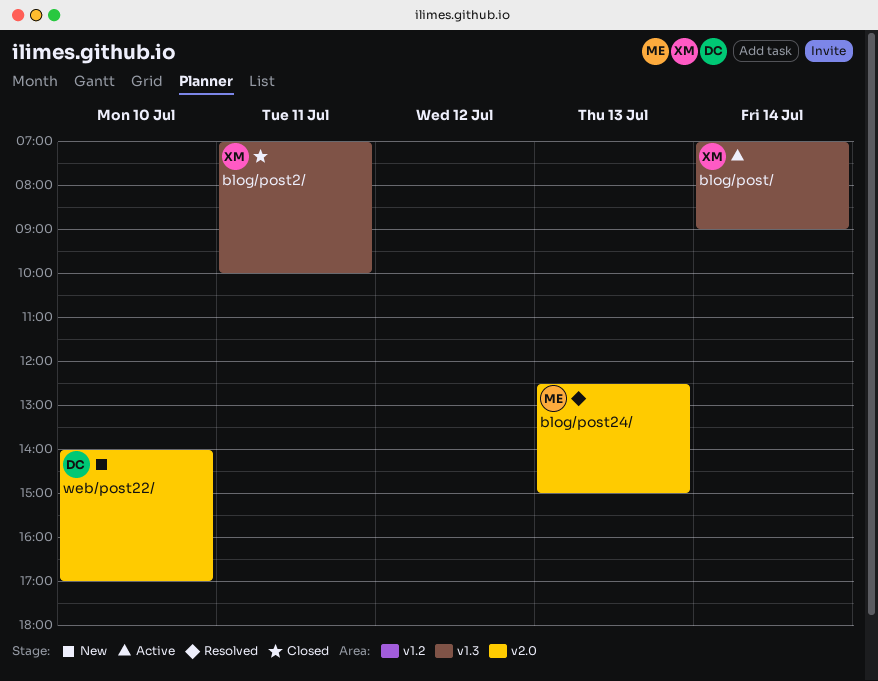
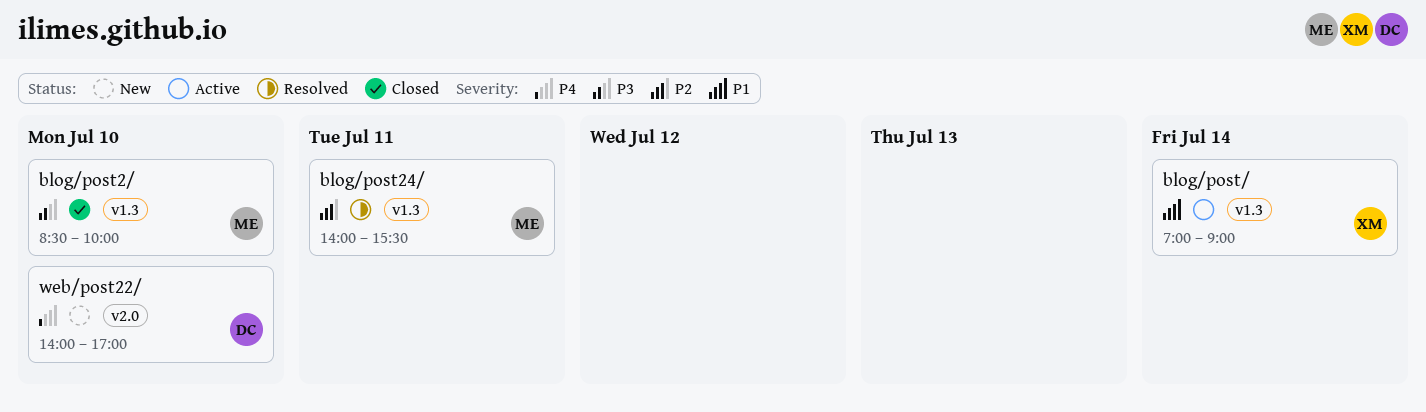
blog/post2/, owner: XM -> ME
blog/post2/, day: Jul 11 -> Jul 10
blog/post2/, begins: 07:00 -> 08:30
blog/post24/, label: v2.0 -> v1.3
blog/post24/, day: Jul 13 -> Jul 11
blog/post24/, begins: 12:30 -> 14:00
blog/post24/, ends: 15:00 -> 15:30

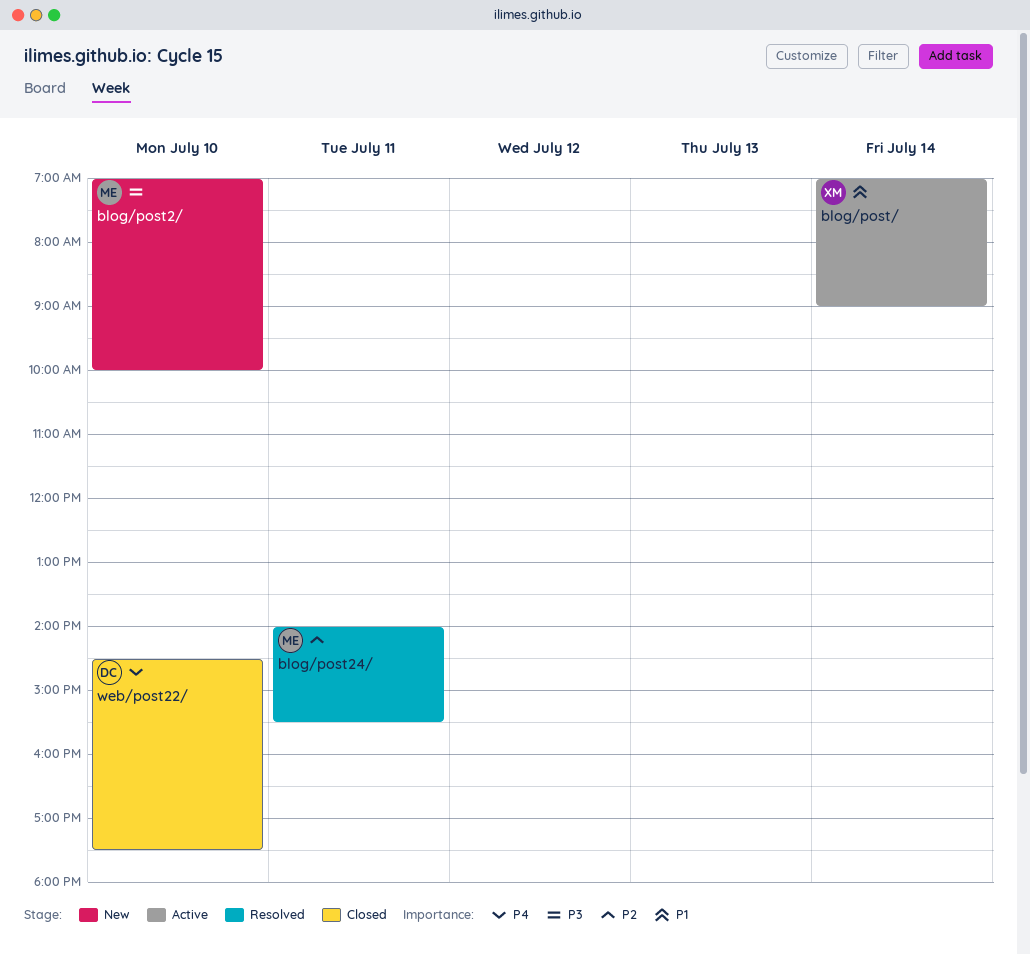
blog/post2/, status: Closed -> New
blog/post2/, begins: 08:30 -> 07:00
web/post22/, status: New -> Closed
web/post22/, begins: 14:00 -> 14:30
web/post22/, ends: 17:00 -> 17:30

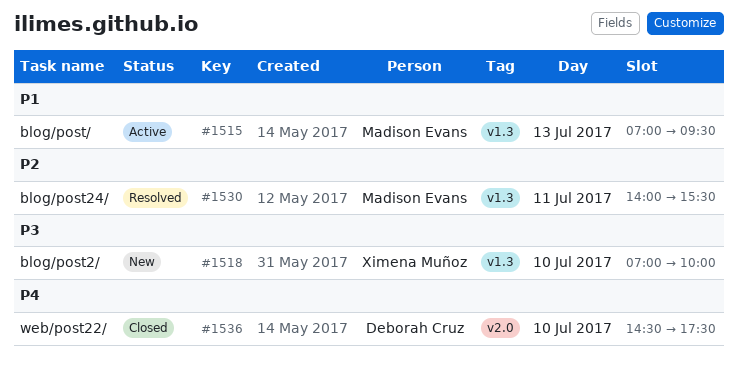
blog/post/, owner: Ximena Muñoz -> Madison Evans
blog/post/, day: Jul 14 -> Jul 13
blog/post/, ends: 09:00 -> 09:30
blog/post2/, owner: Madison Evans -> Ximena Muñoz

